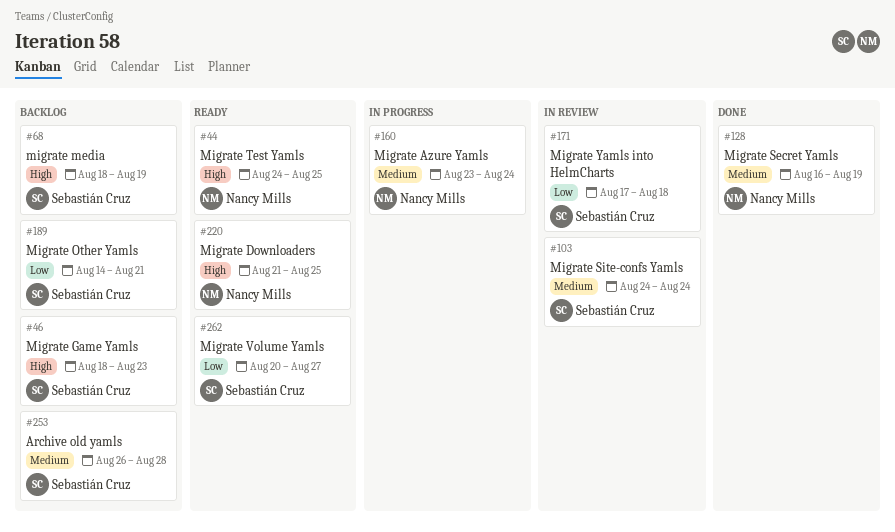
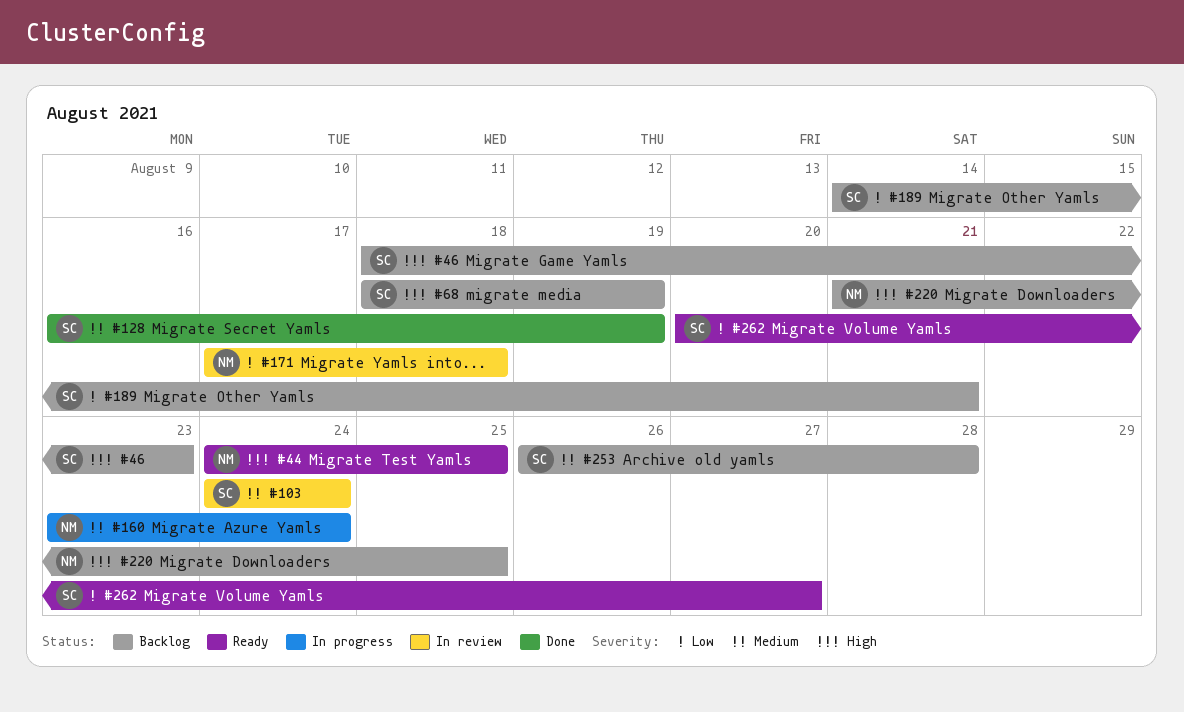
#128, owner: Nancy Mills -> Sebastián Cruz
#171, owner: Sebastián Cruz -> Nancy Mills
#220, status: Ready -> Backlog

